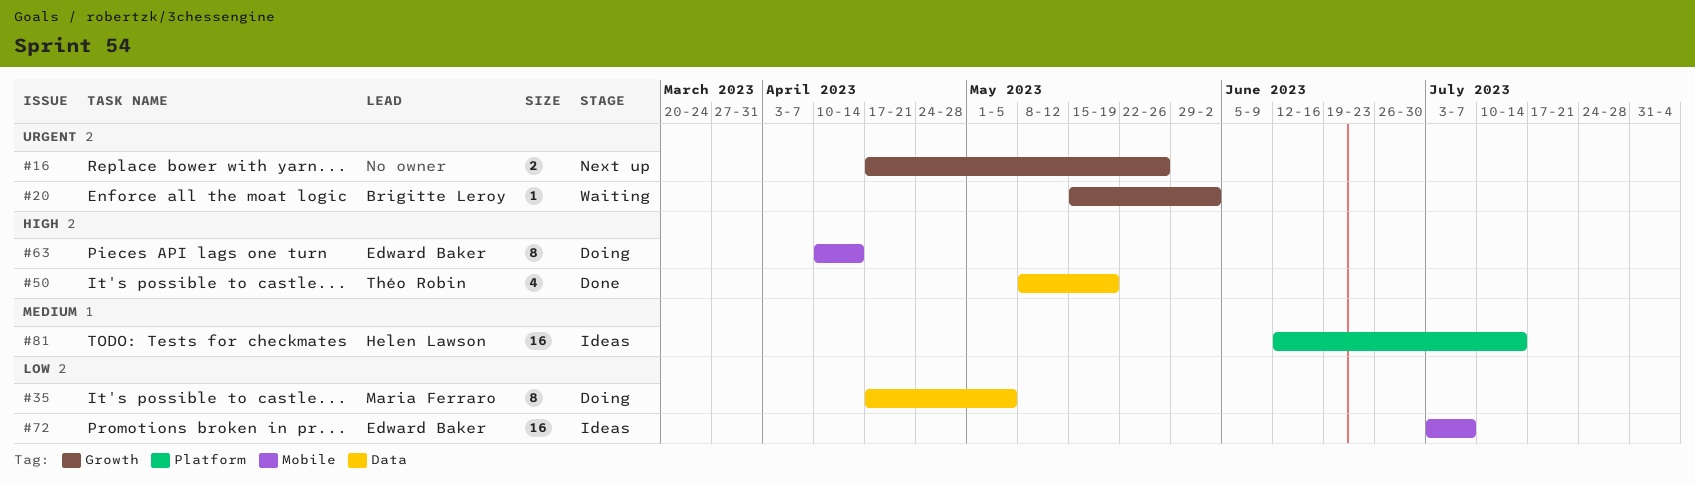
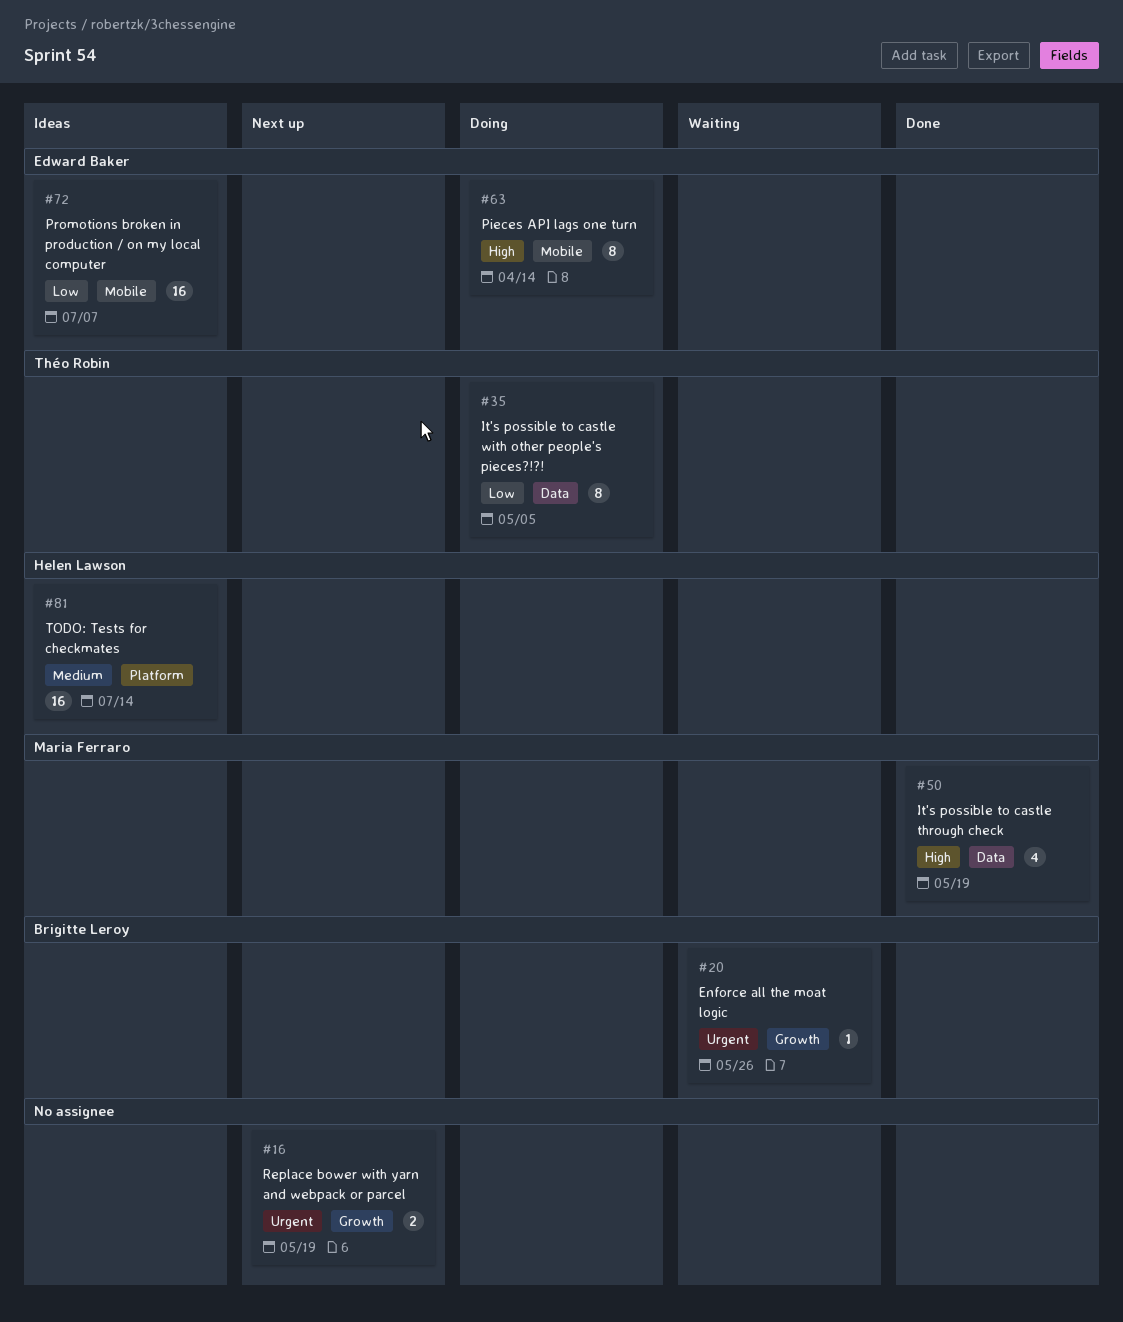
#16, due: May 26 -> May 19
#20, due: Jun 2 -> May 26
#35, owner: Maria Ferraro -> Théo Robin
#50, owner: Théo Robin -> Maria Ferraro

